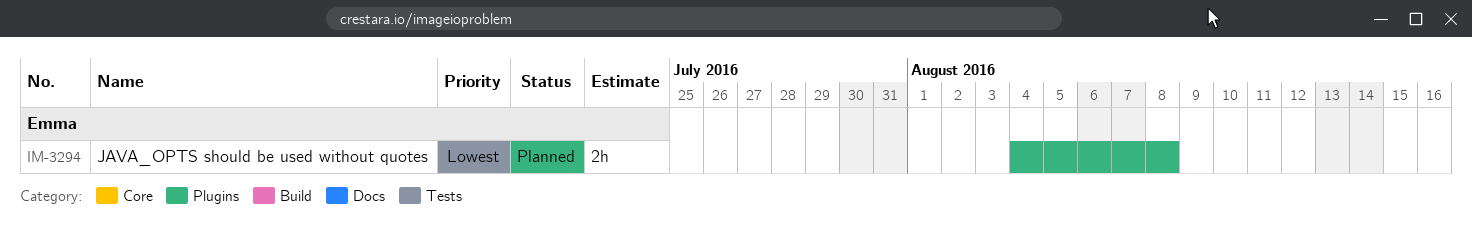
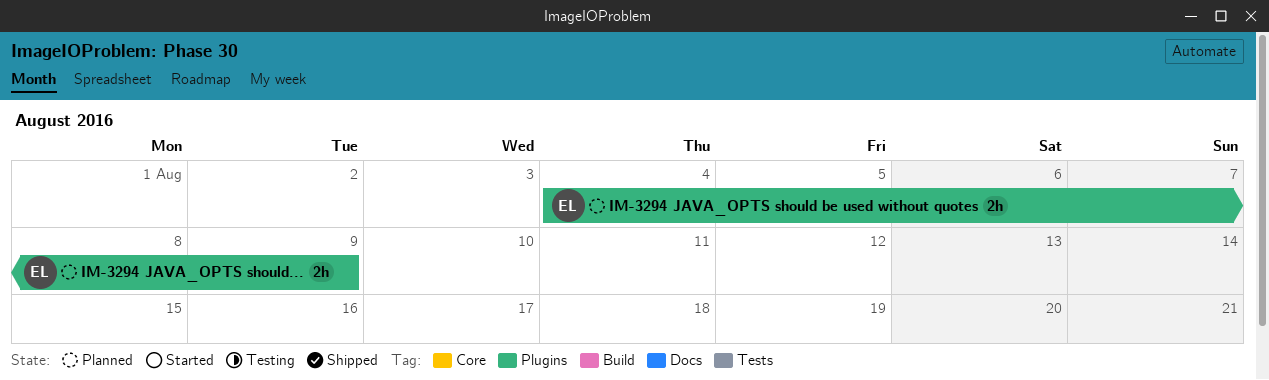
IM-3294, due: Aug 8 -> Aug 9

